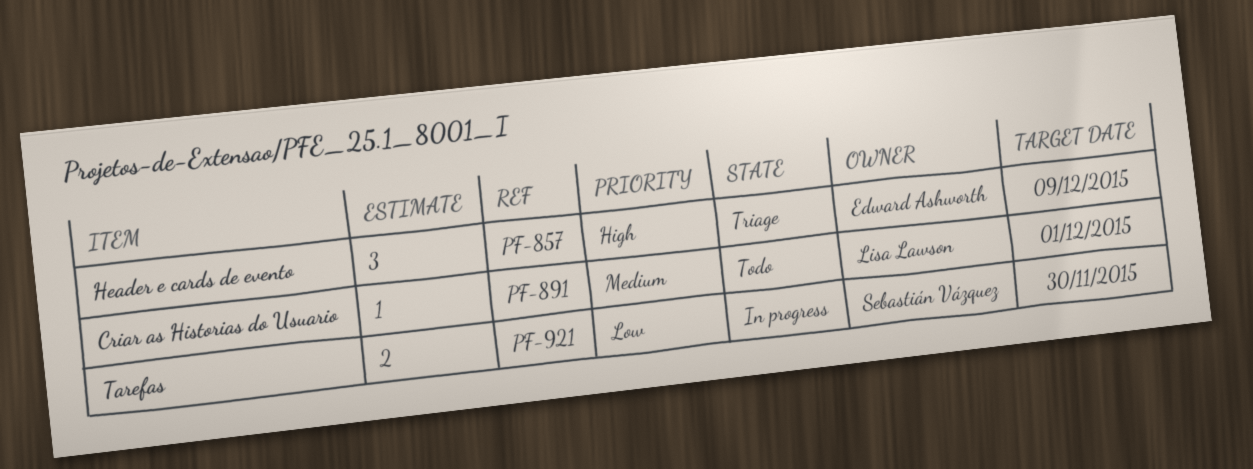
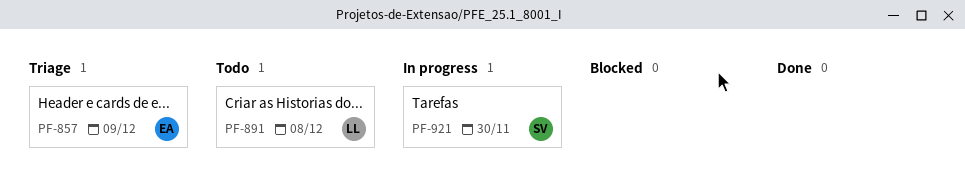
PF-891, due: Dec 1 -> Dec 8

